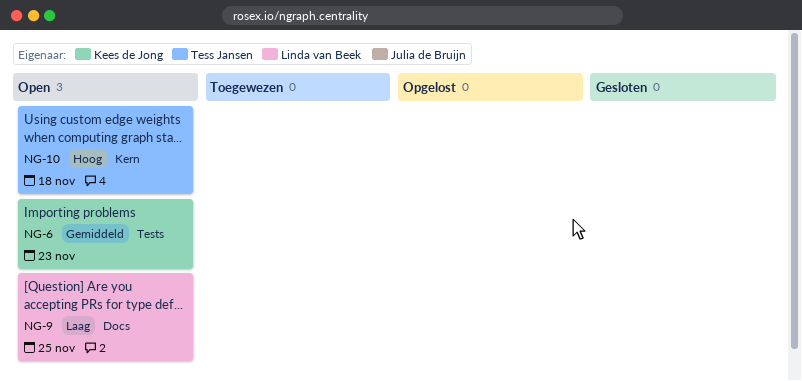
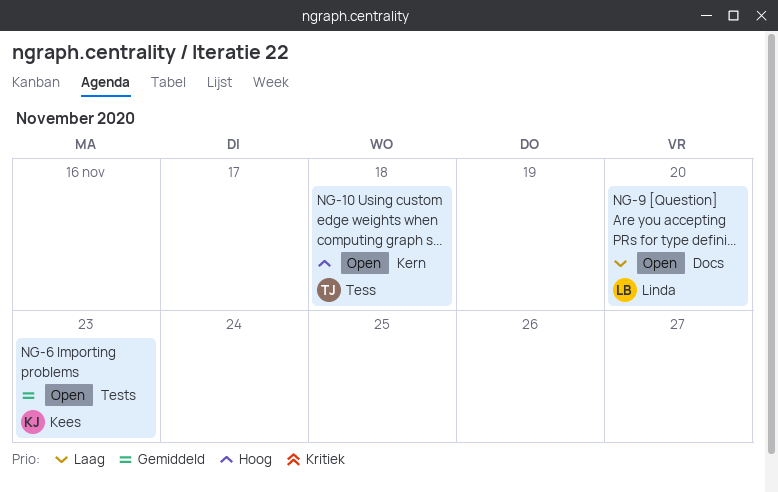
NG-9, due: Nov 25 -> Nov 20

